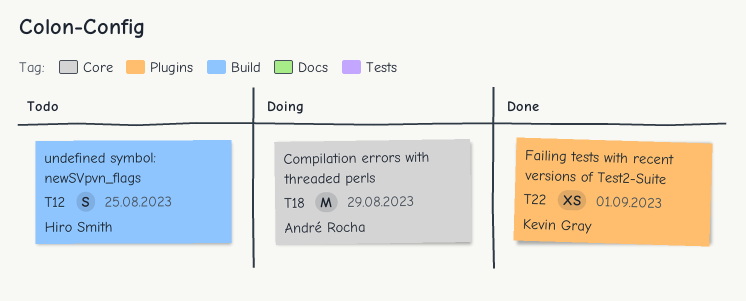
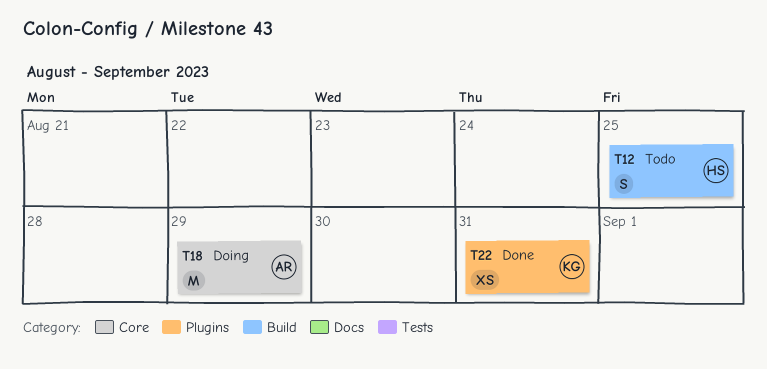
T22, due: Sep 1 -> Aug 31

